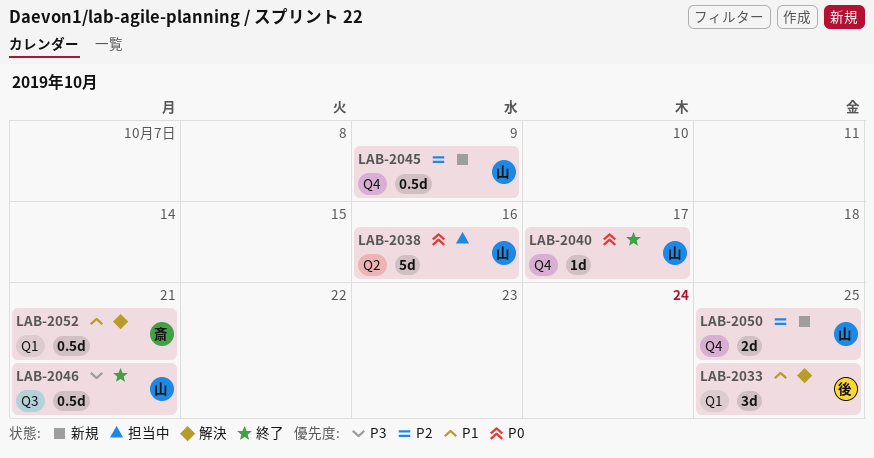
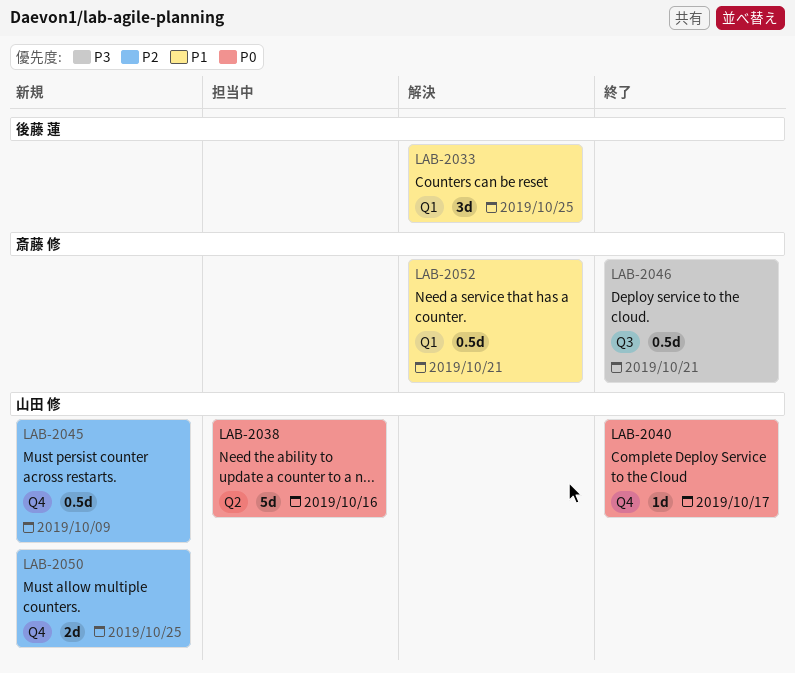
LAB-2046, owner: 山田 修 -> 斎藤 修

